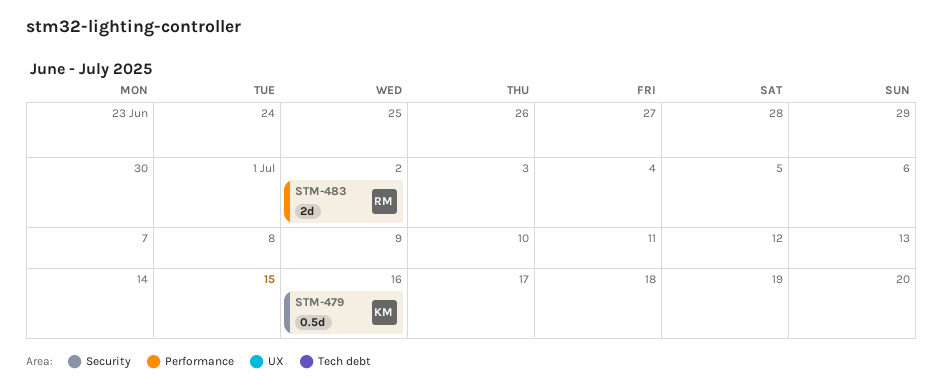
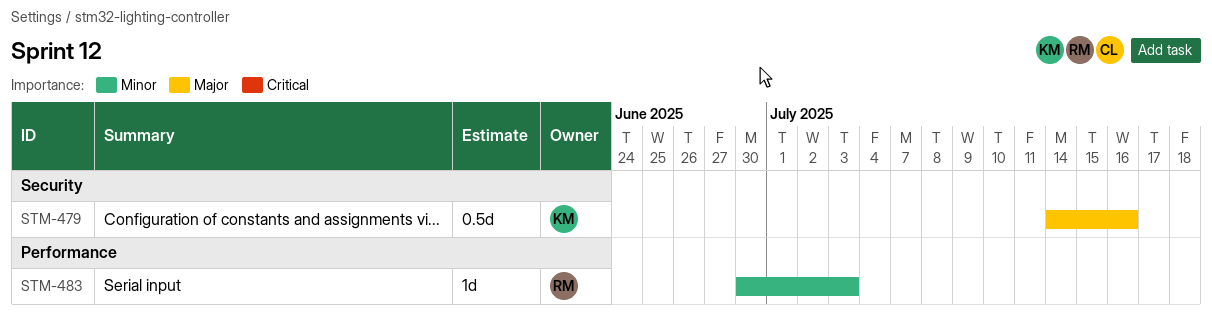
STM-483, estimate: 2d -> 1d
STM-483, due: Jul 2 -> Jul 3

